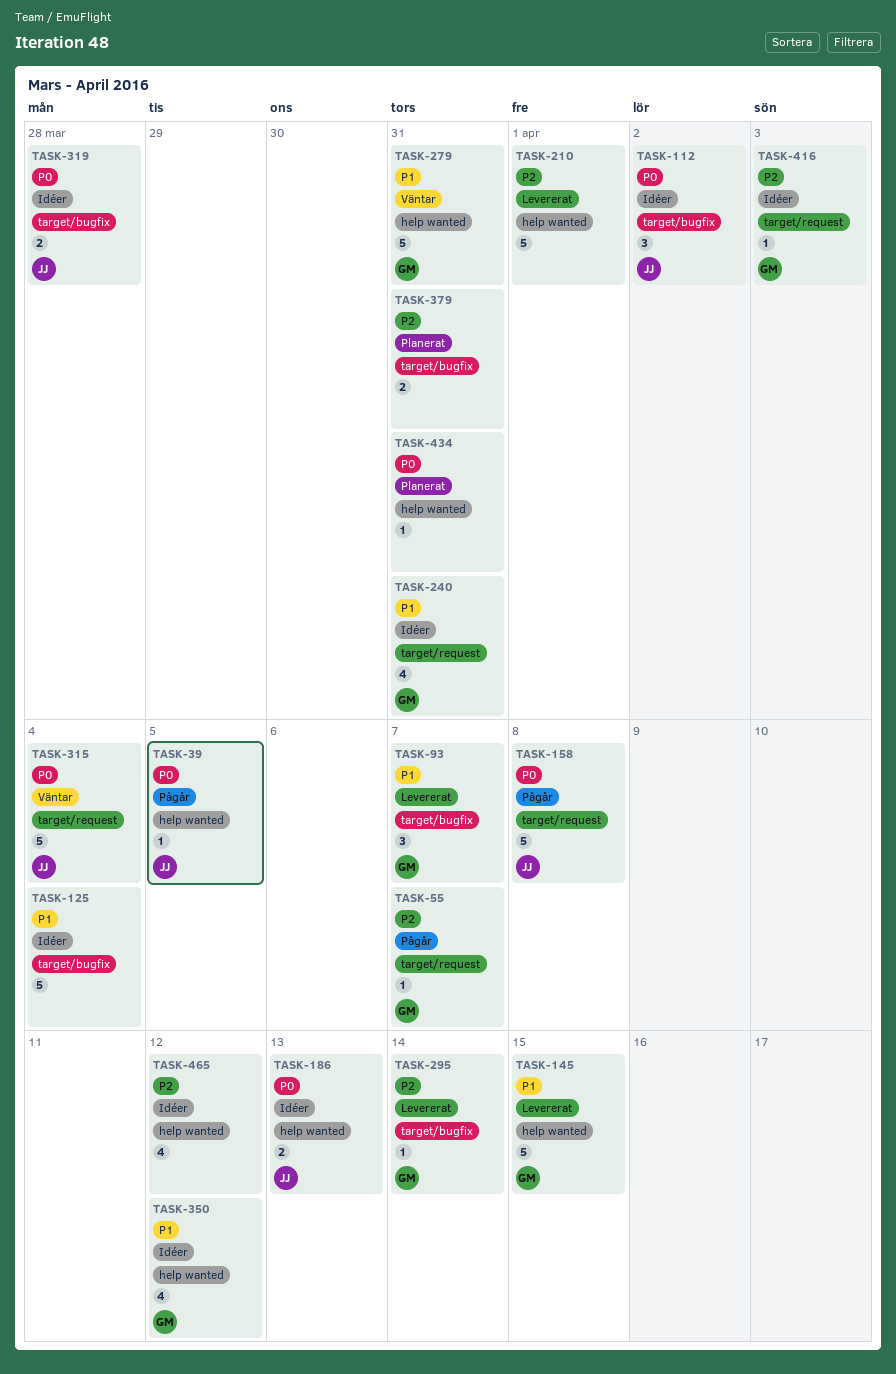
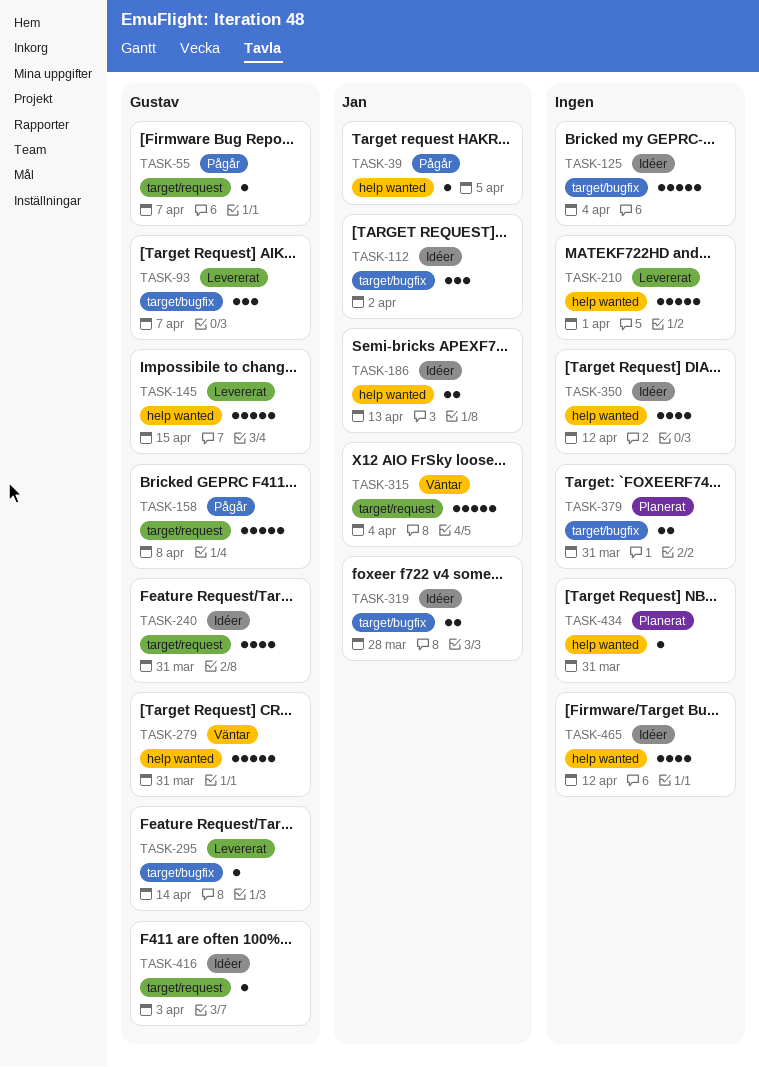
TASK-158, owner: Jan -> Gustav
TASK-350, owner: Gustav -> none

